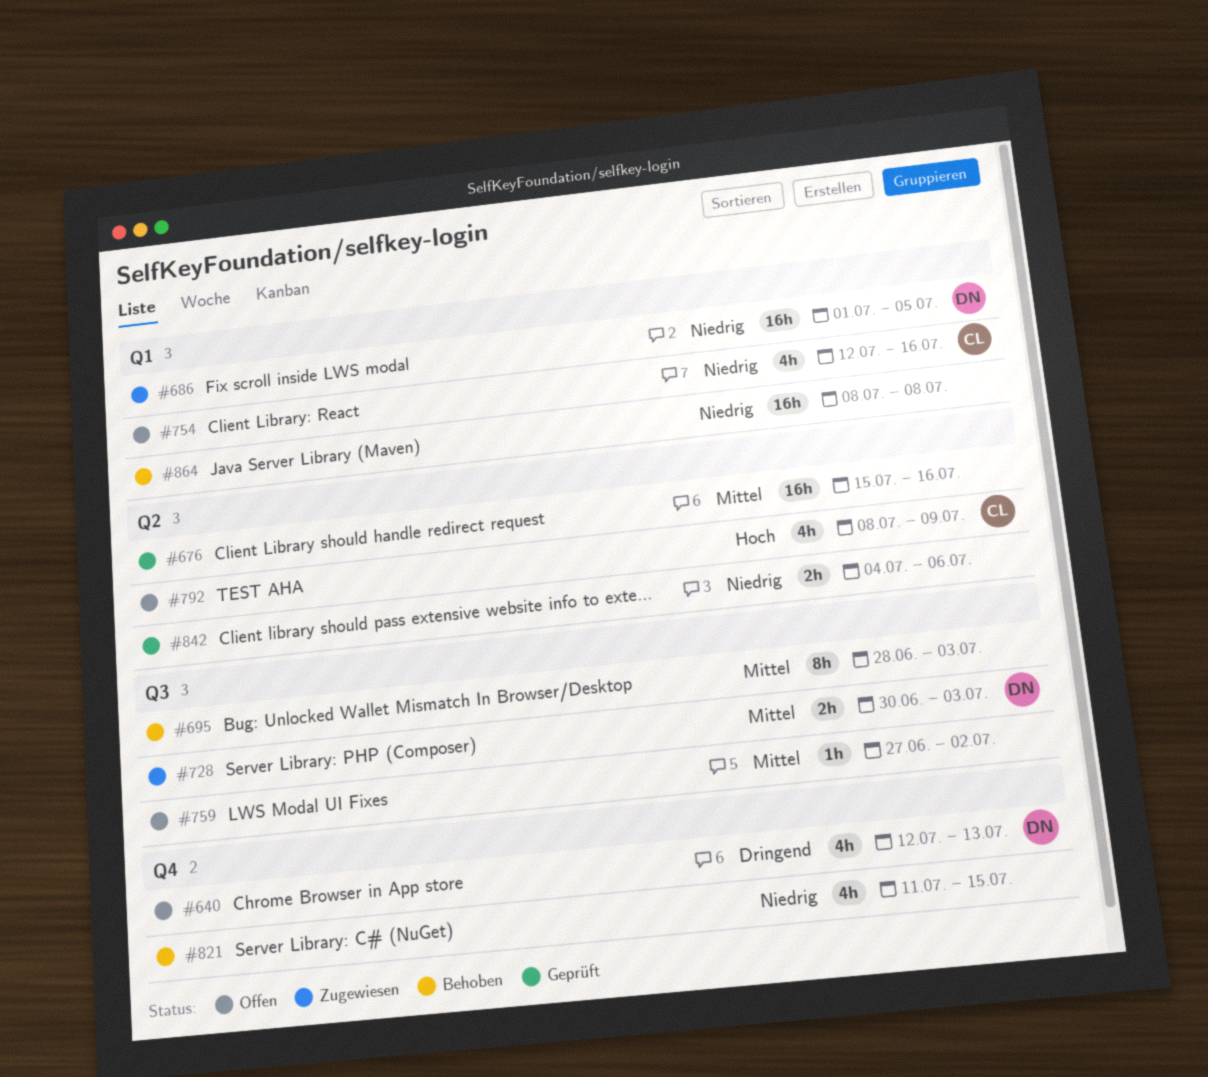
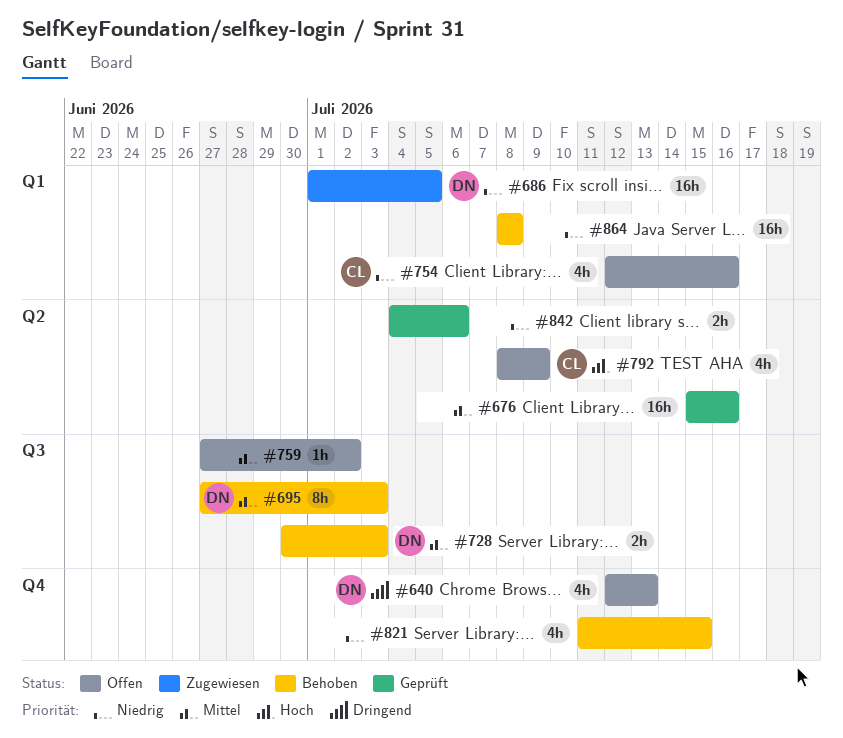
#695, owner: none -> DN
#695, start: Jun 28 -> Jun 27
#728, status: Zugewiesen -> Behoben

